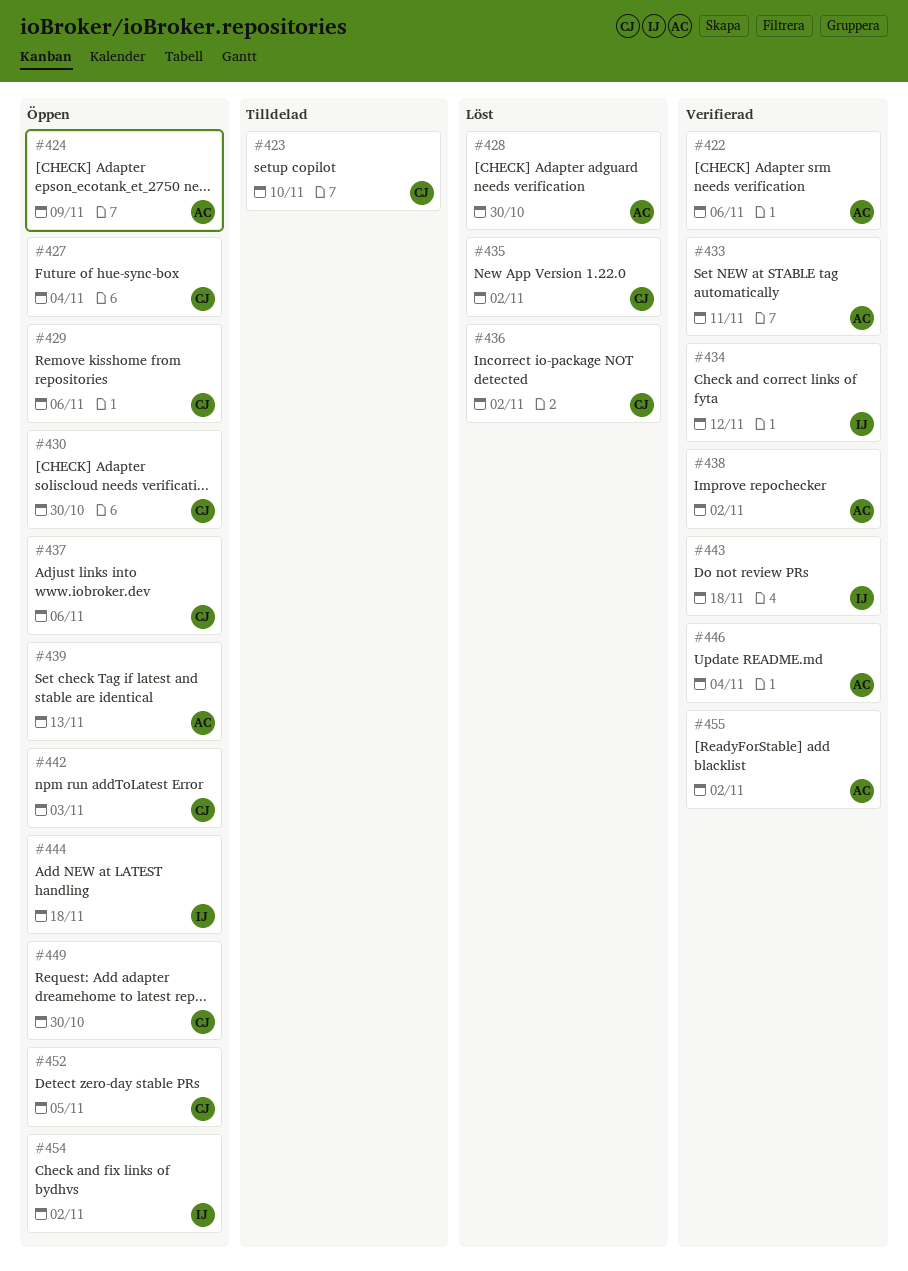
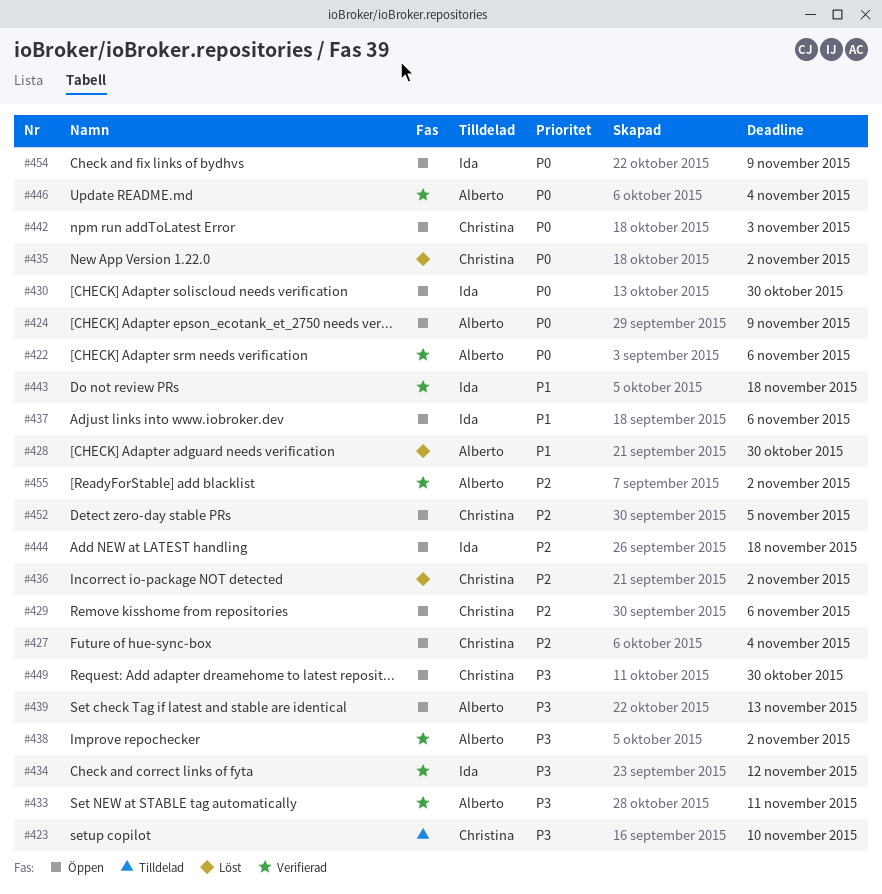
#430, owner: Christina -> Ida
#437, owner: Christina -> Ida
#454, due: Nov 2 -> Nov 9

